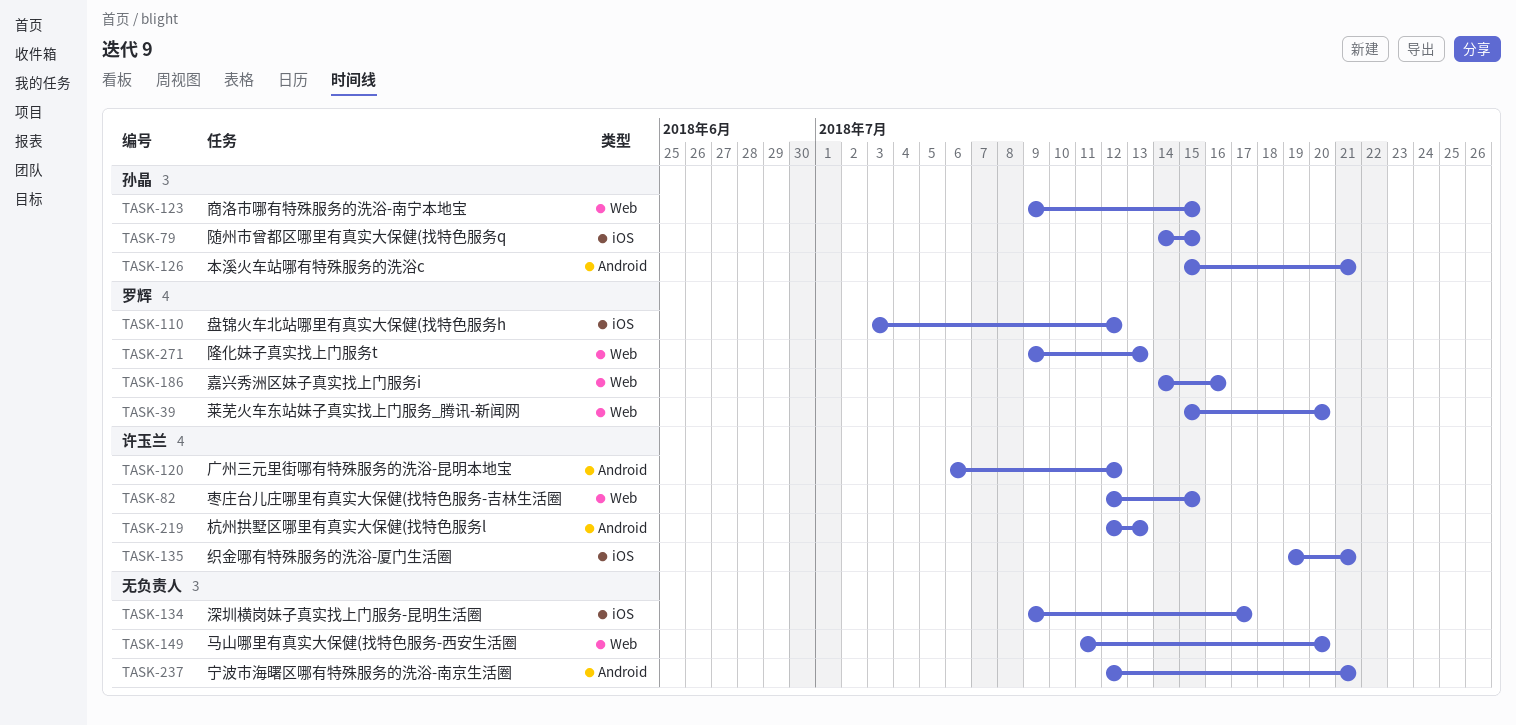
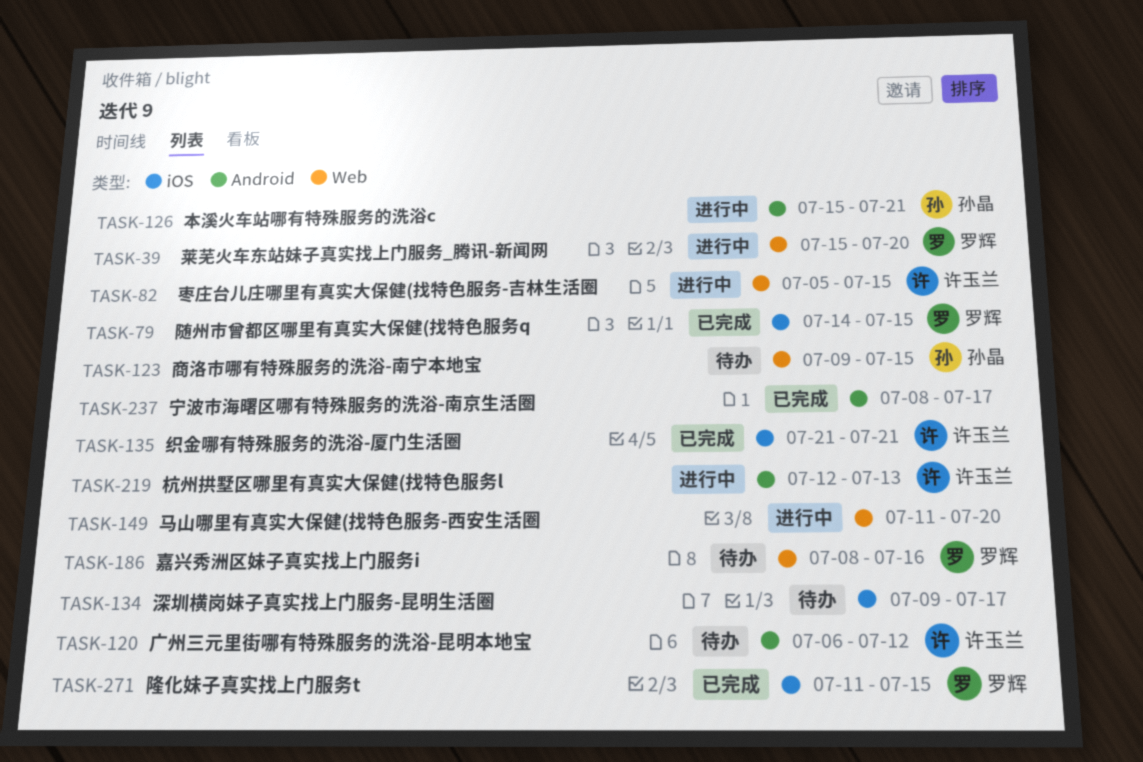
TASK-79, owner: 孙晶 -> 罗辉
TASK-82, start: Jul 12 -> Jul 5
TASK-110: present -> none
TASK-135, start: Jul 19 -> Jul 21
TASK-186, start: Jul 14 -> Jul 8
TASK-237, start: Jul 12 -> Jul 8
TASK-237, due: Jul 21 -> Jul 17
TASK-271, label: Web -> iOS
TASK-271, start: Jul 9 -> Jul 11
TASK-271, due: Jul 13 -> Jul 15

